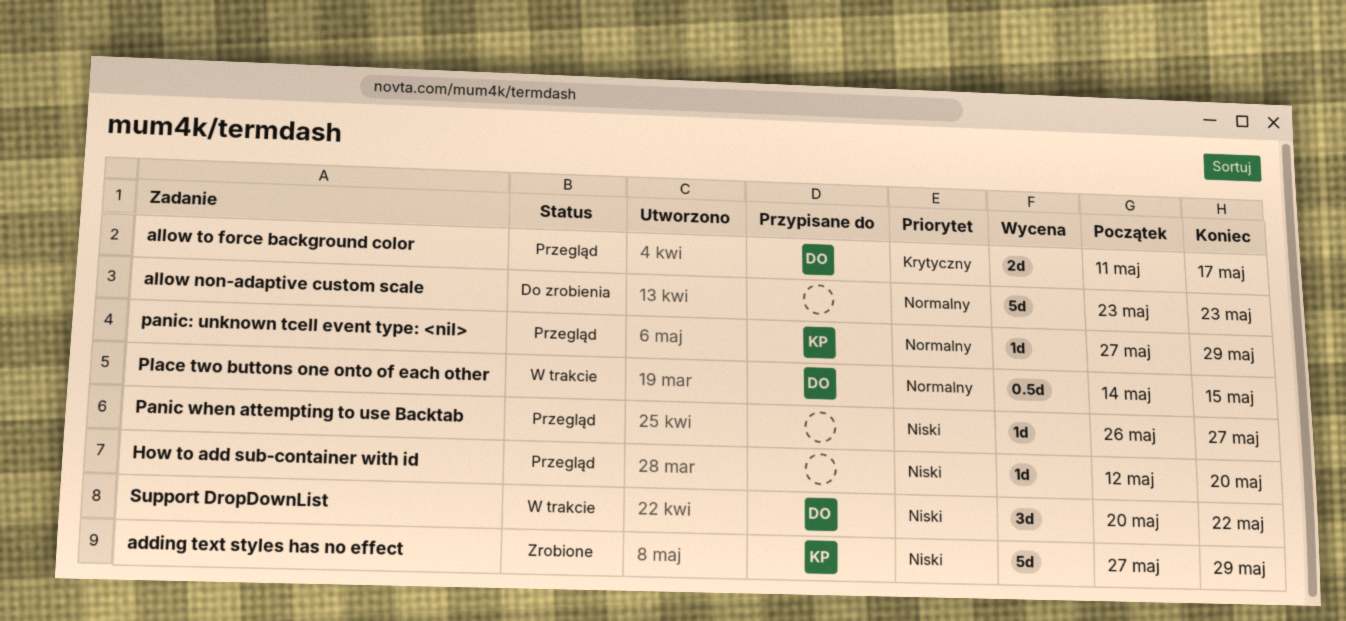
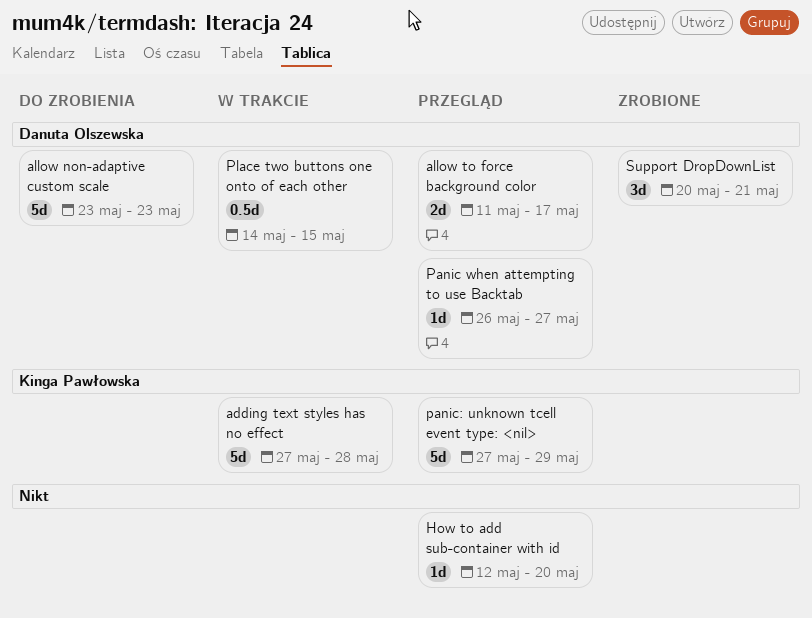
adding text styles has no effect, status: Zrobione -> W trakcie
adding text styles has no effect, due: May 29 -> May 28
allow non-adaptive custom scale, owner: none -> Danuta Olszewska
Panic when attempting to use Backtab, owner: none -> Danuta Olszewska
panic: unknown tcell event type: <nil>, estimate: 1d -> 5d
Support DropDownList, status: W trakcie -> Zrobione
Support DropDownList, due: May 22 -> May 21

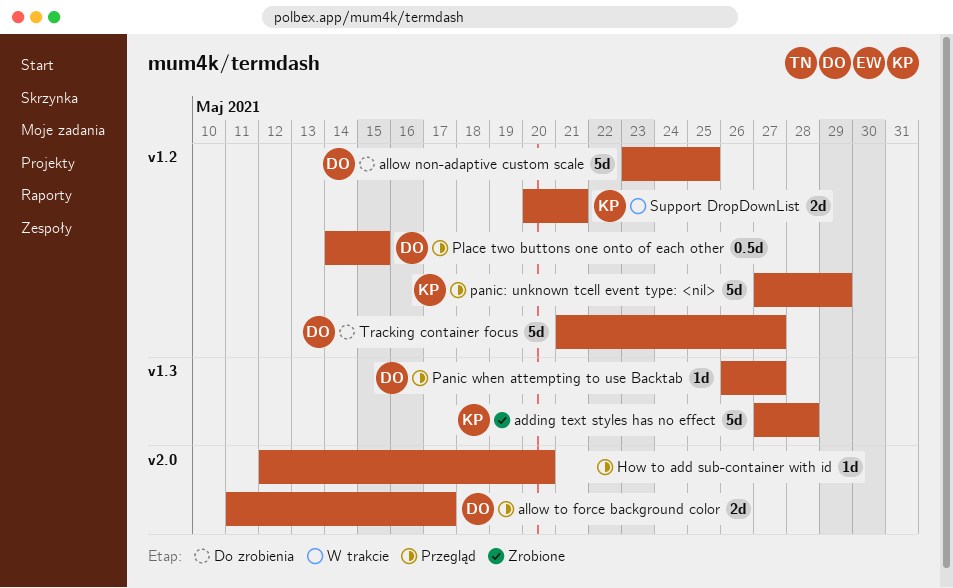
adding text styles has no effect, status: W trakcie -> Zrobione
allow non-adaptive custom scale, due: May 23 -> May 25
Place two buttons one onto of each other, status: W trakcie -> Przegląd
Support DropDownList, status: Zrobione -> W trakcie
Support DropDownList, owner: Danuta Olszewska -> Kinga Pawłowska
Support DropDownList, estimate: 3d -> 2d
Tracking container focus: none -> present

